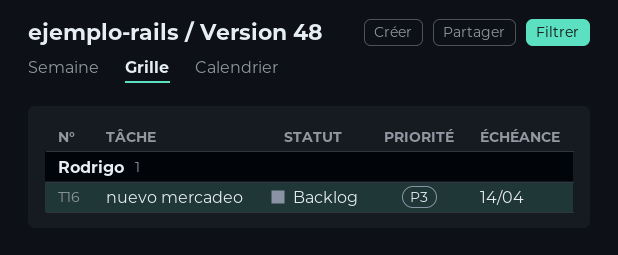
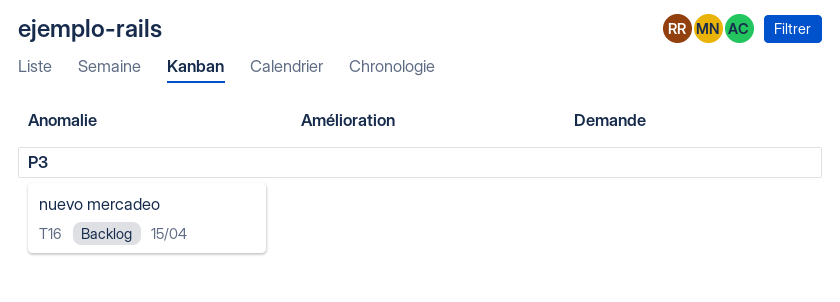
T16, due: Apr 14 -> Apr 15

